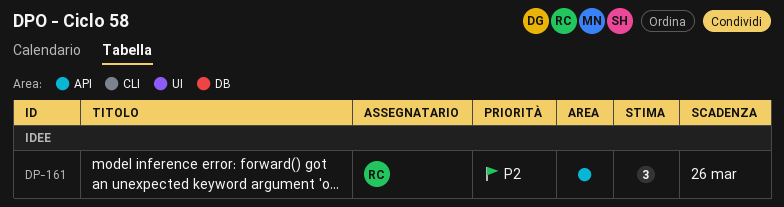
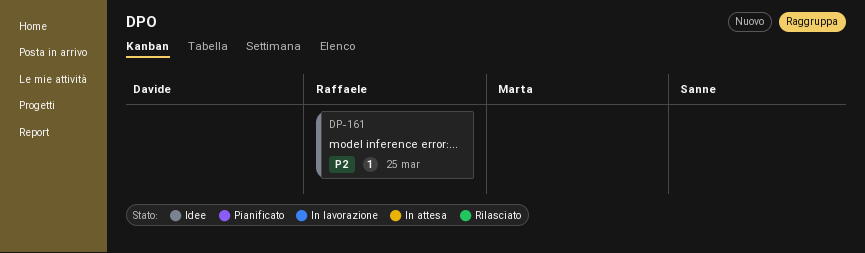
DP-161, estimate: 3 -> 1
DP-161, due: Mar 26 -> Mar 25

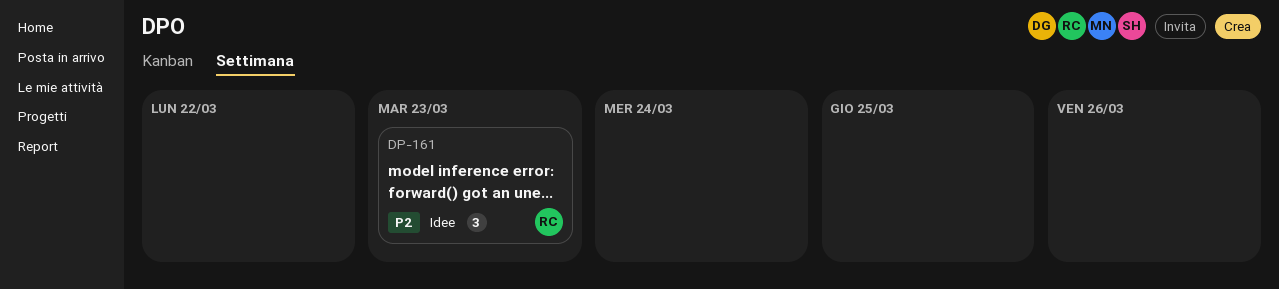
DP-161, estimate: 1 -> 3
DP-161, due: Mar 25 -> Mar 23

